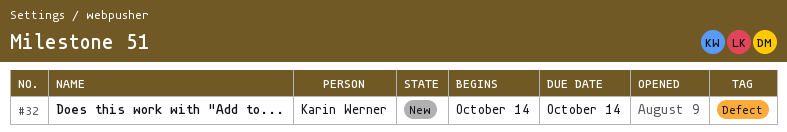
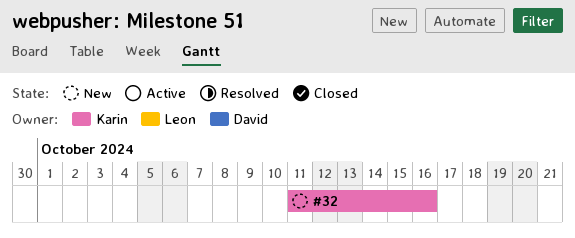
#32, start: Oct 14 -> Oct 11
#32, due: Oct 14 -> Oct 16

